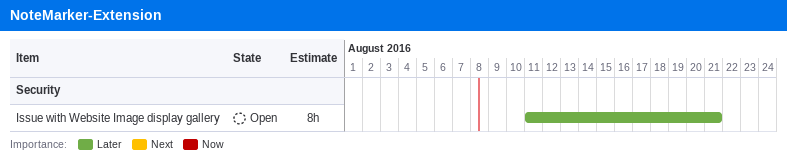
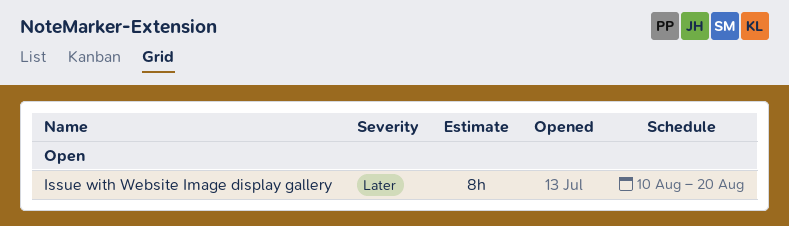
Issue with Website Image display gallery, start: Aug 11 -> Aug 10
Issue with Website Image display gallery, due: Aug 21 -> Aug 20

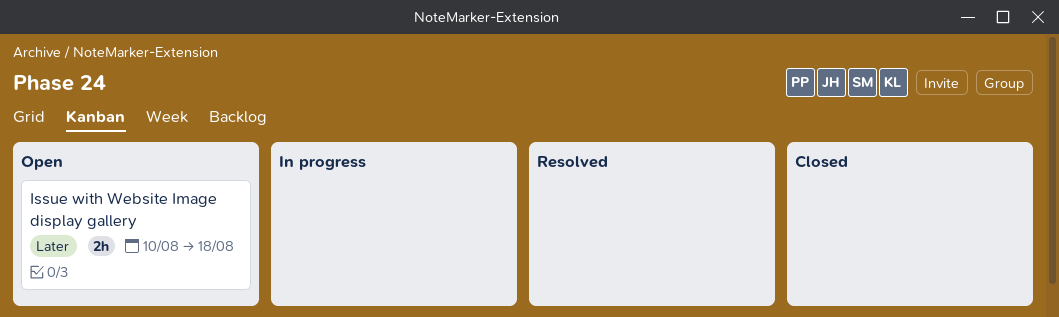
Issue with Website Image display gallery, estimate: 8h -> 2h
Issue with Website Image display gallery, due: Aug 20 -> Aug 18

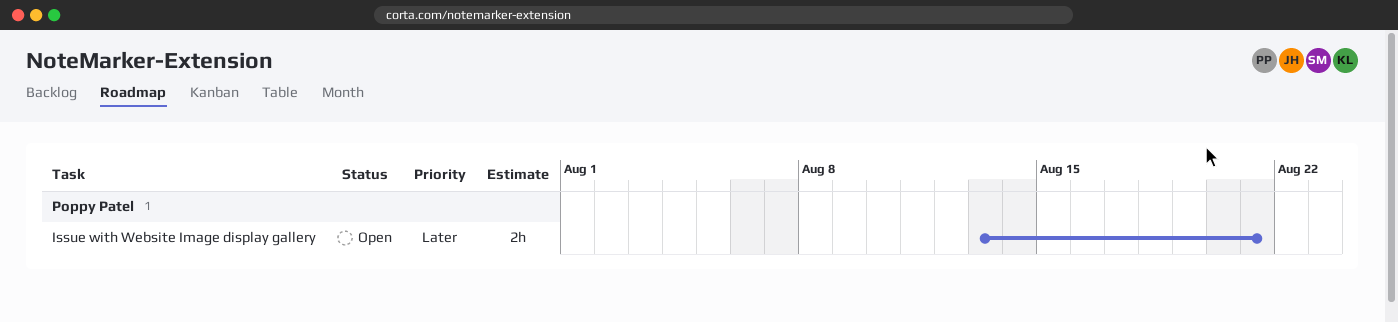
Issue with Website Image display gallery, start: Aug 10 -> Aug 13
Issue with Website Image display gallery, due: Aug 18 -> Aug 21

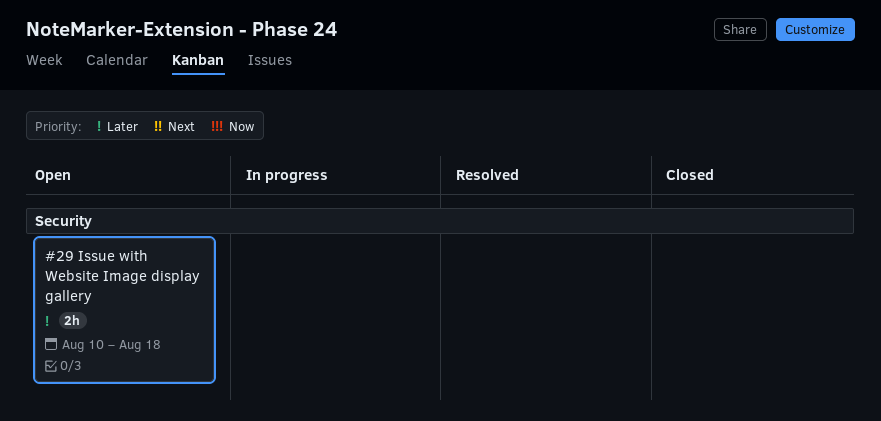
Issue with Website Image display gallery, start: Aug 13 -> Aug 10
Issue with Website Image display gallery, due: Aug 21 -> Aug 18

